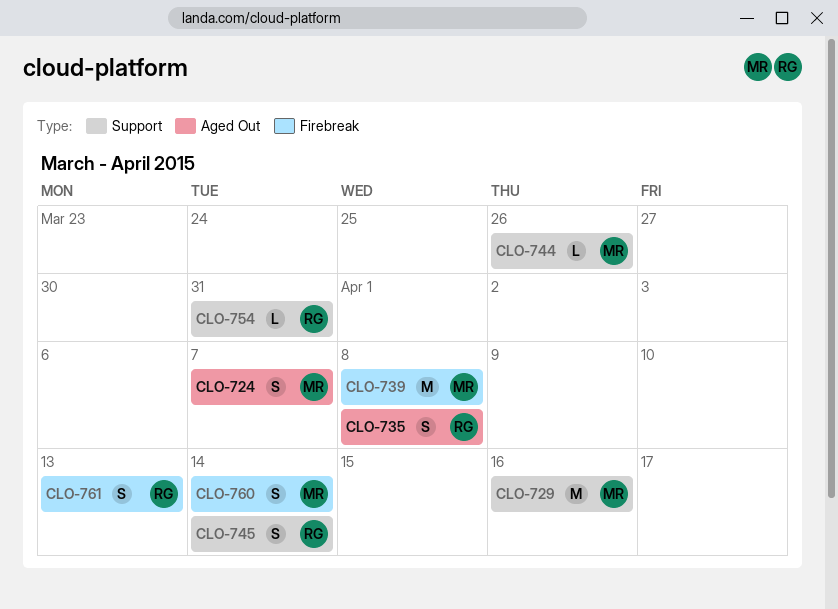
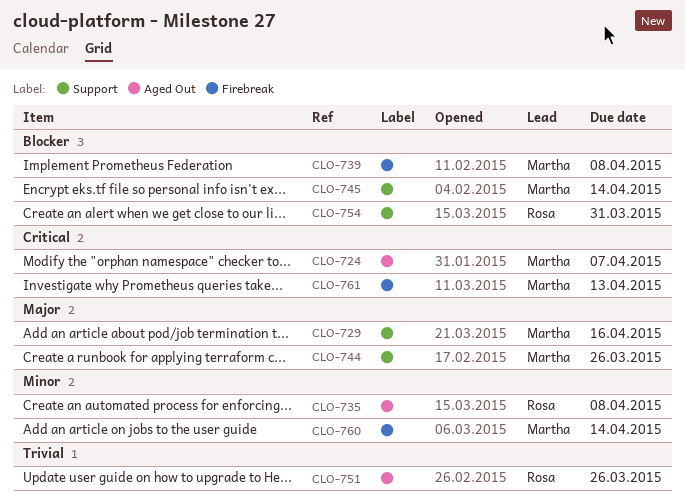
CLO-745, owner: Rosa -> Martha
CLO-751: none -> present
CLO-761, owner: Rosa -> Martha

